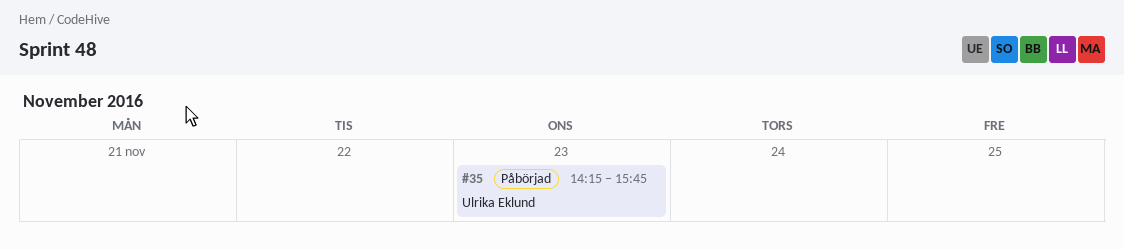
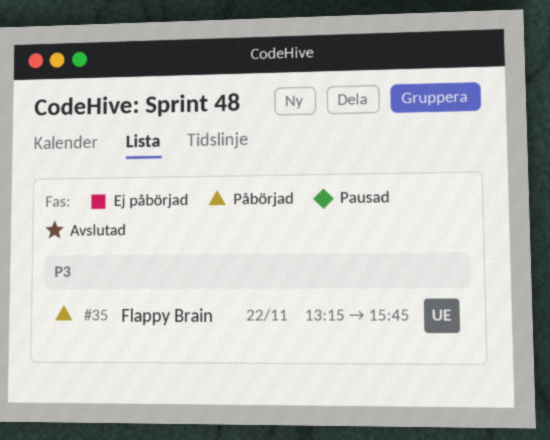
#35, day: Nov 23 -> Nov 22
#35, begins: 14:15 -> 13:15

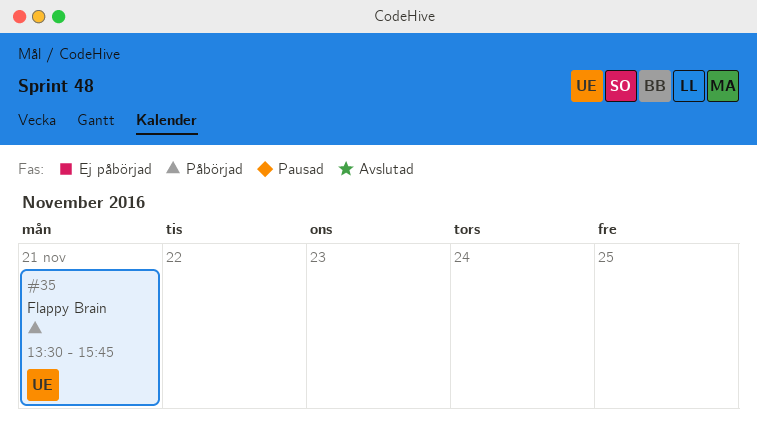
#35, day: Nov 22 -> Nov 21
#35, begins: 13:15 -> 13:30

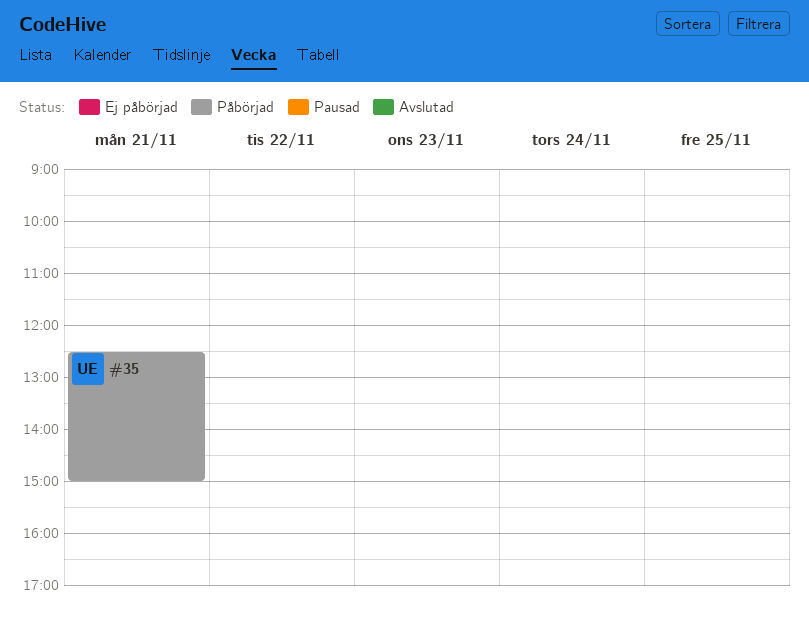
#35, begins: 13:30 -> 12:30
#35, ends: 15:45 -> 15:00

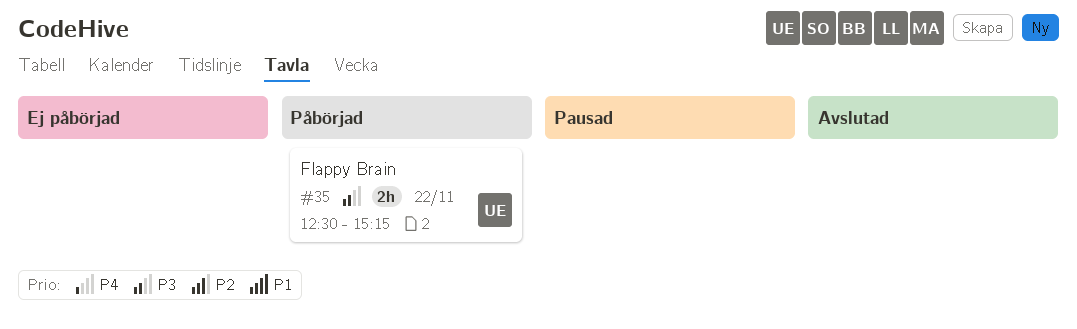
#35, day: Nov 21 -> Nov 22
#35, ends: 15:00 -> 15:15

